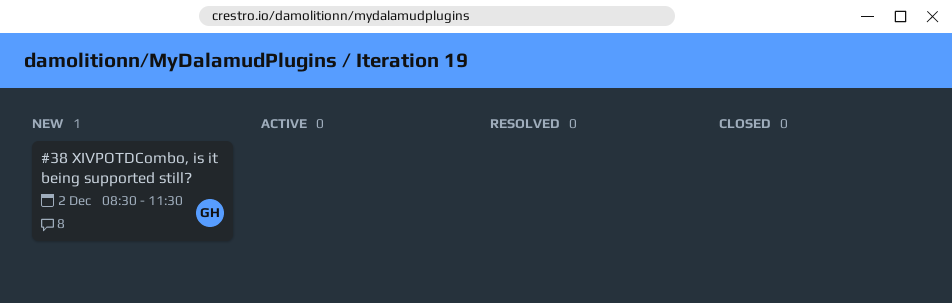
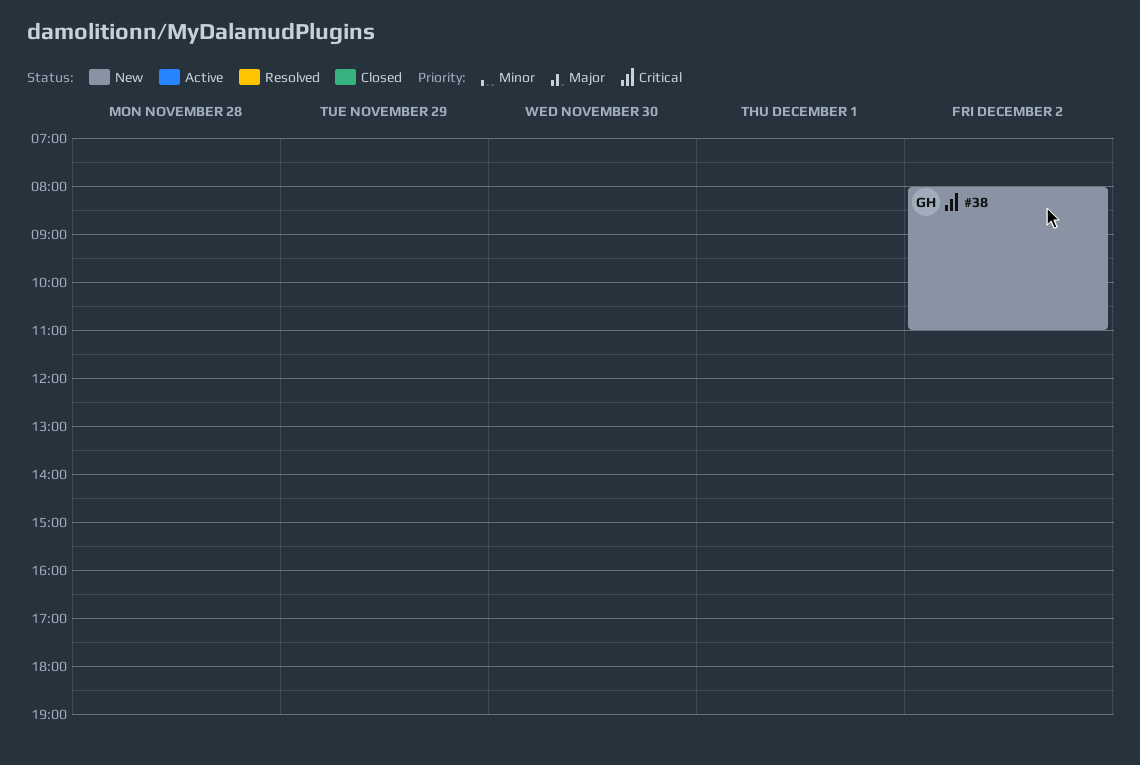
#38, begins: 08:30 -> 08:00
#38, ends: 11:30 -> 11:00

